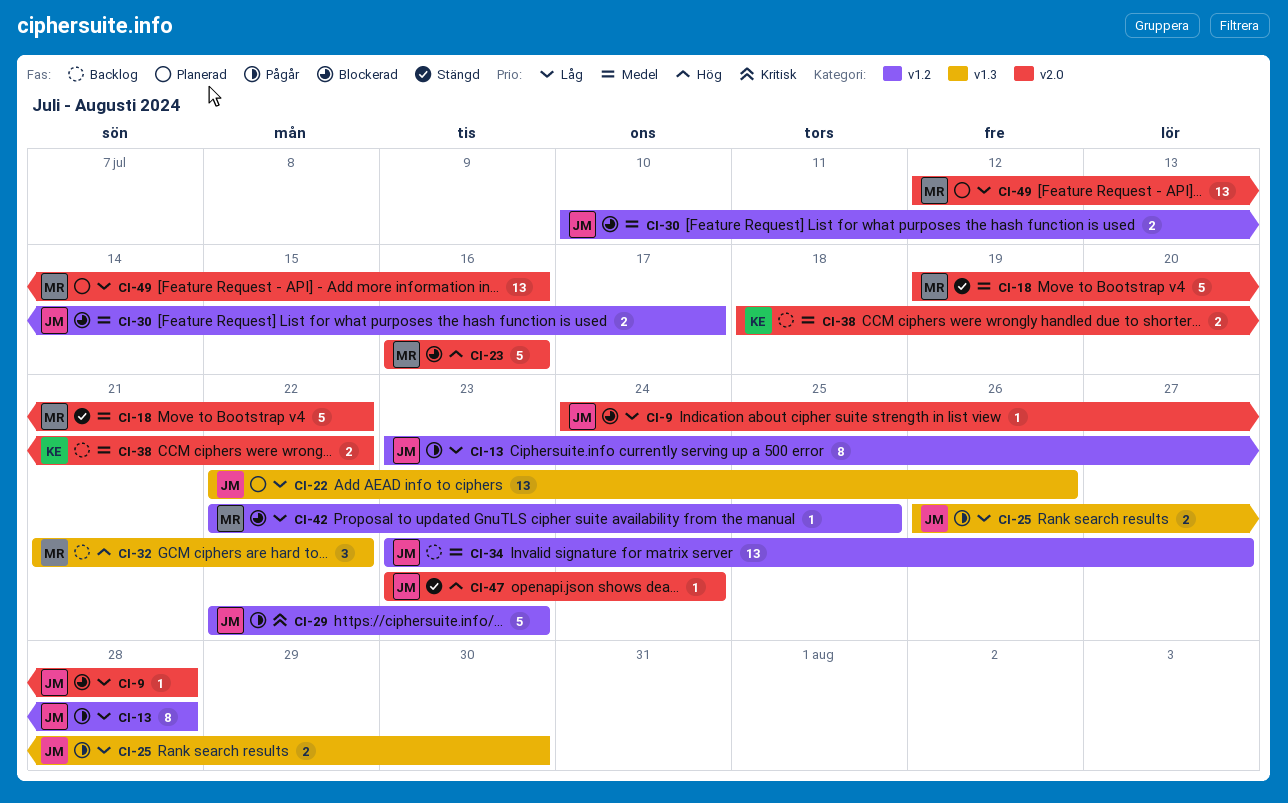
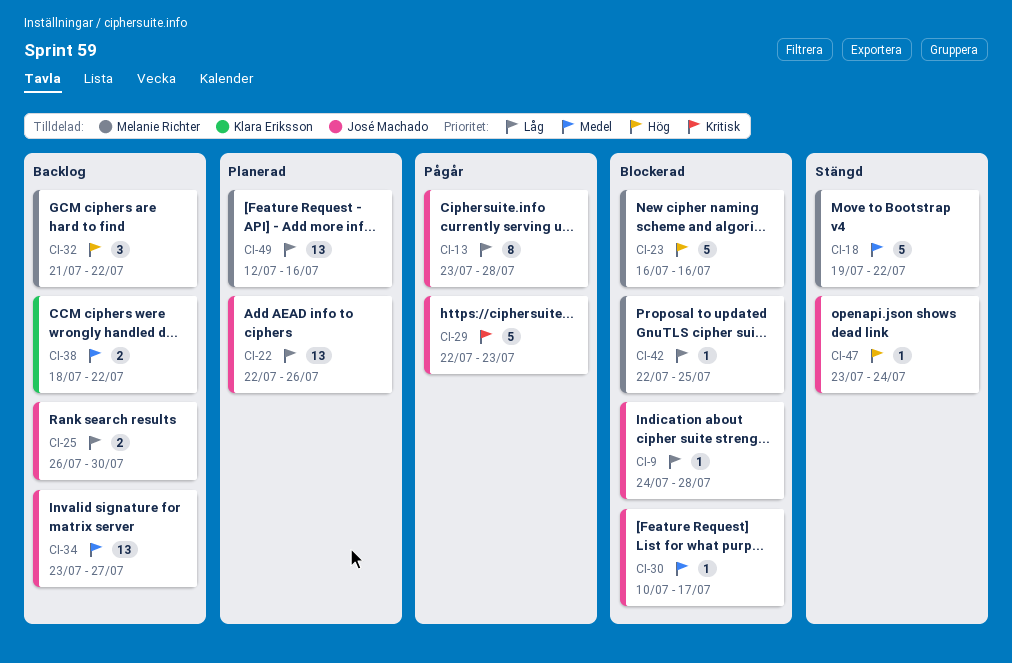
CI-25, status: Pågår -> Backlog
CI-30, estimate: 2 -> 1

